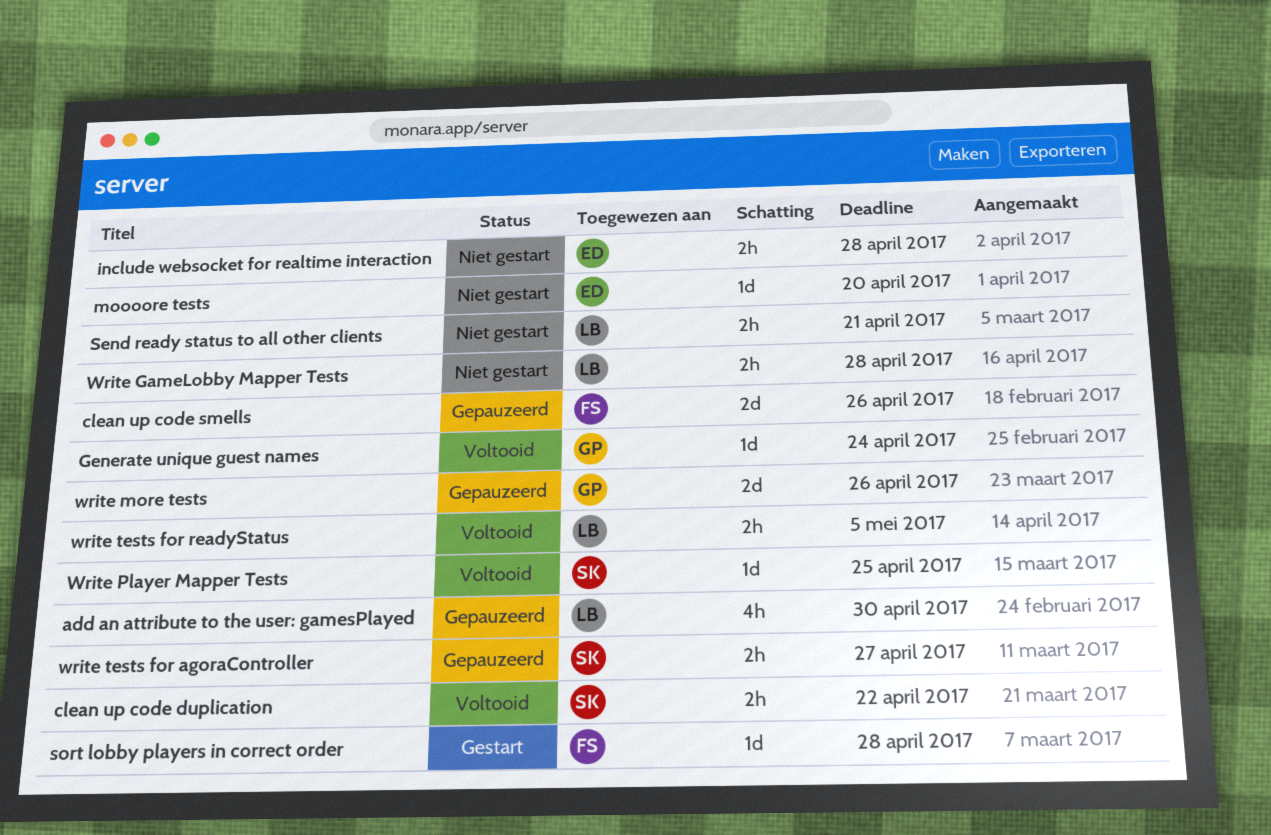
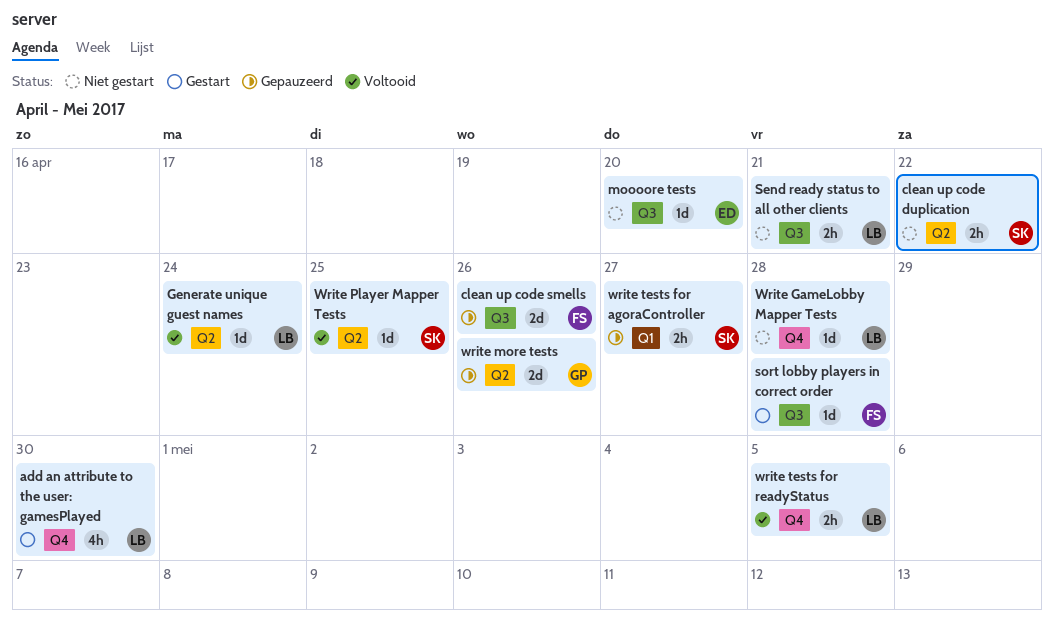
add an attribute to the user: gamesPlayed, status: Gepauzeerd -> Gestart
clean up code duplication, status: Voltooid -> Niet gestart
Generate unique guest names, owner: GP -> LB
include websocket for realtime interaction: present -> none
Write GameLobby Mapper Tests, estimate: 2h -> 1d

